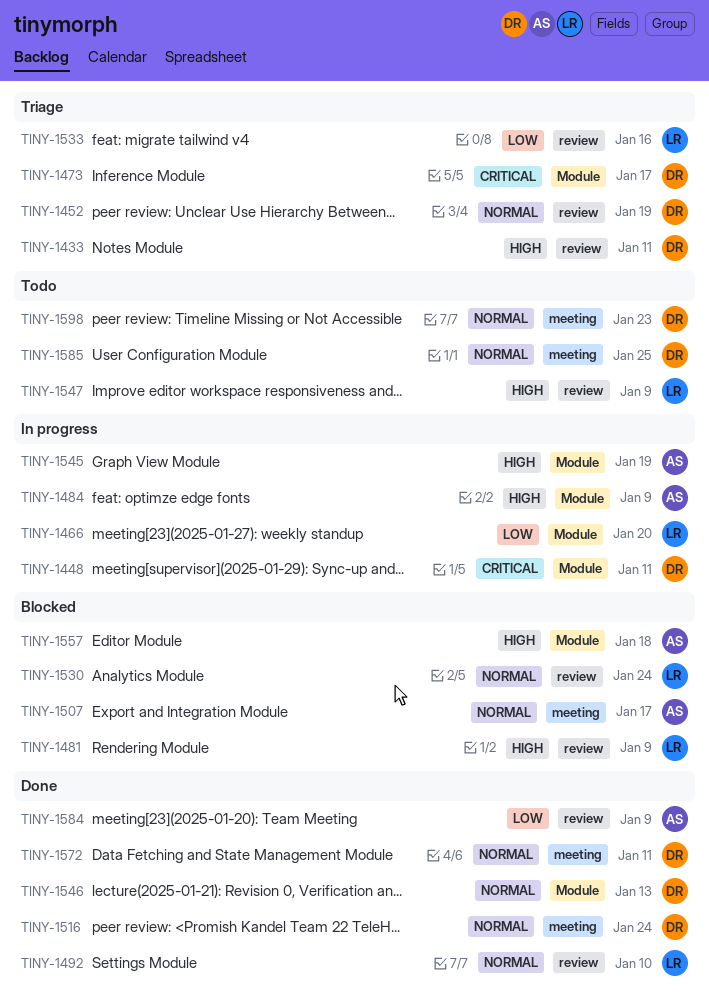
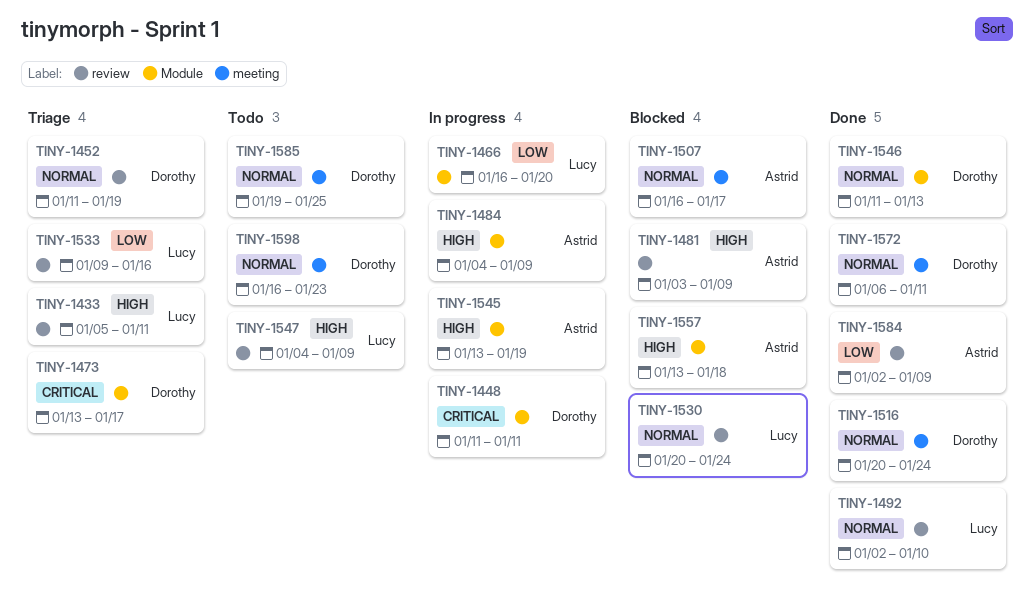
TINY-1433, owner: Dorothy -> Lucy
TINY-1481, owner: Lucy -> Astrid

